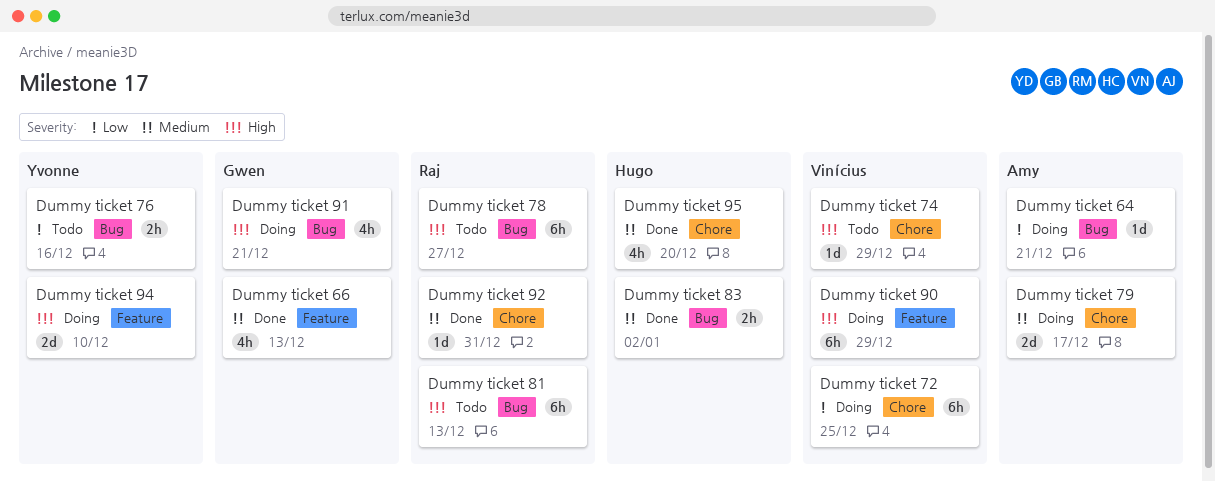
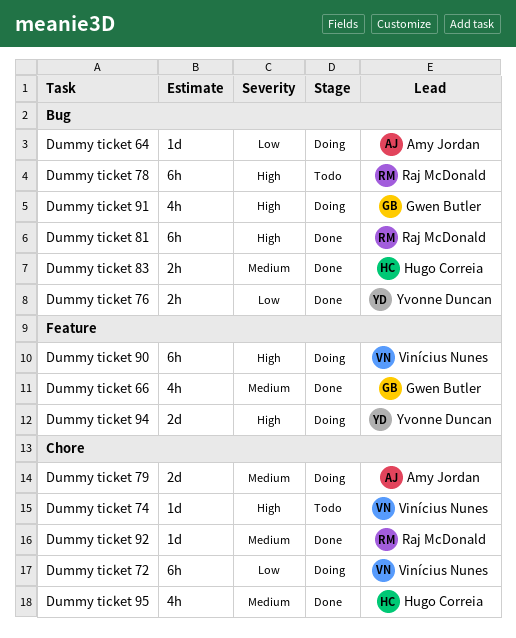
Dummy ticket 76, status: Todo -> Done
Dummy ticket 81, status: Todo -> Done

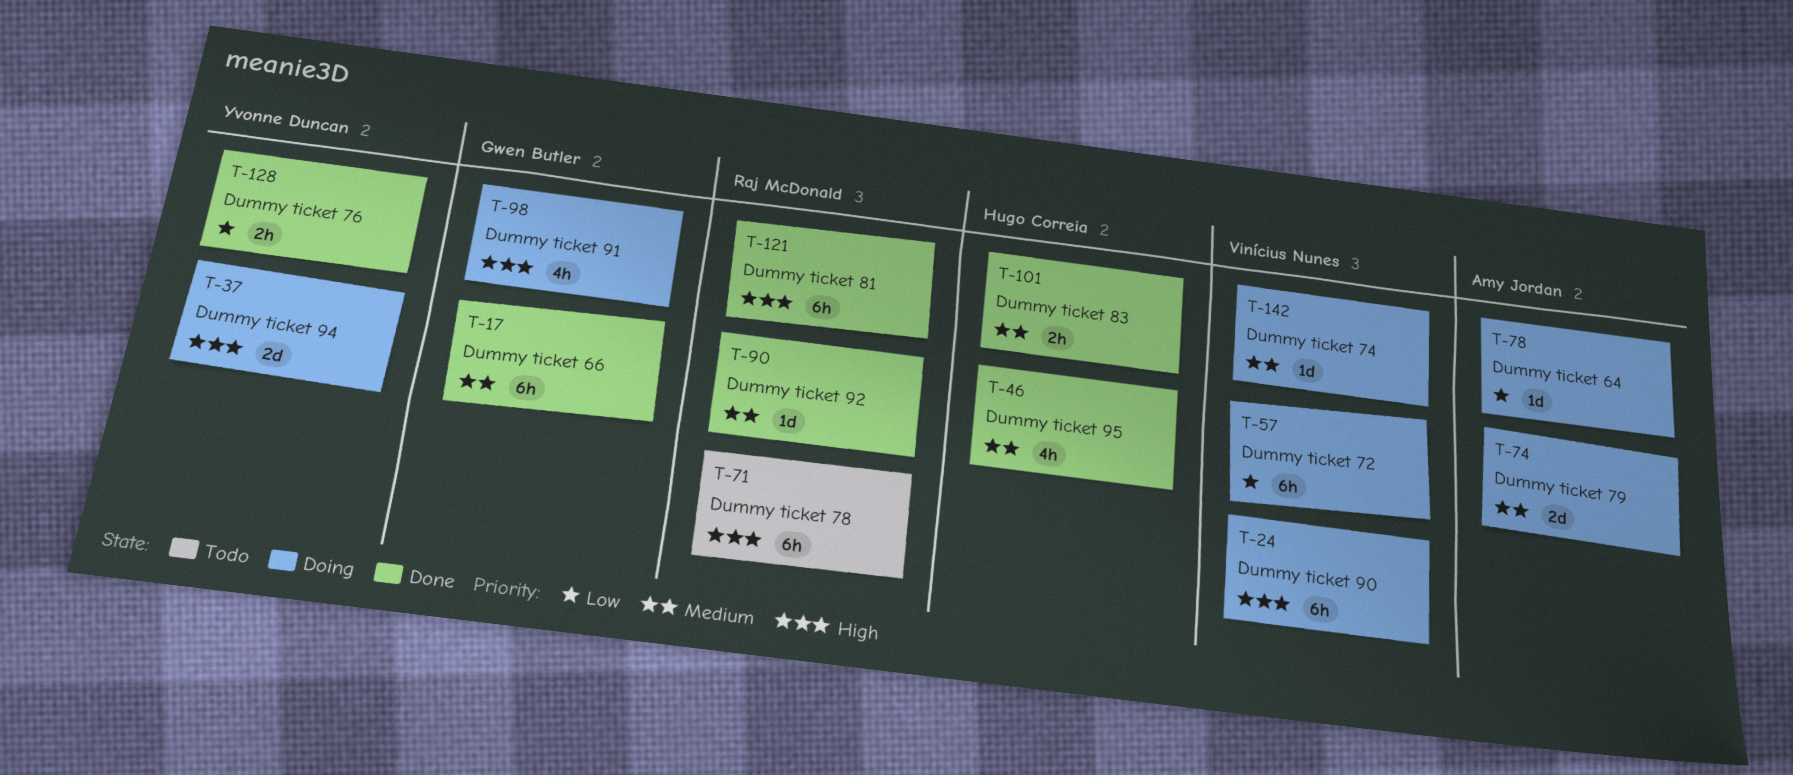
Dummy ticket 66, estimate: 4h -> 6h
Dummy ticket 74, status: Todo -> Doing
Dummy ticket 74, priority: High -> Medium

